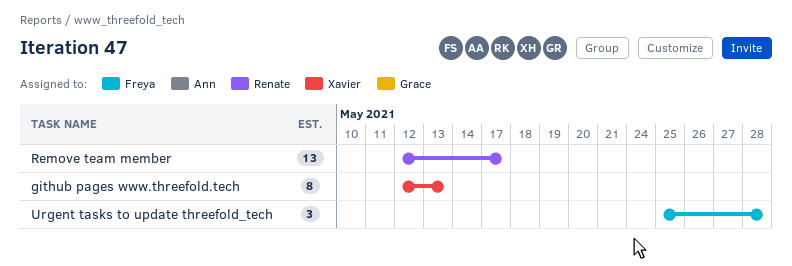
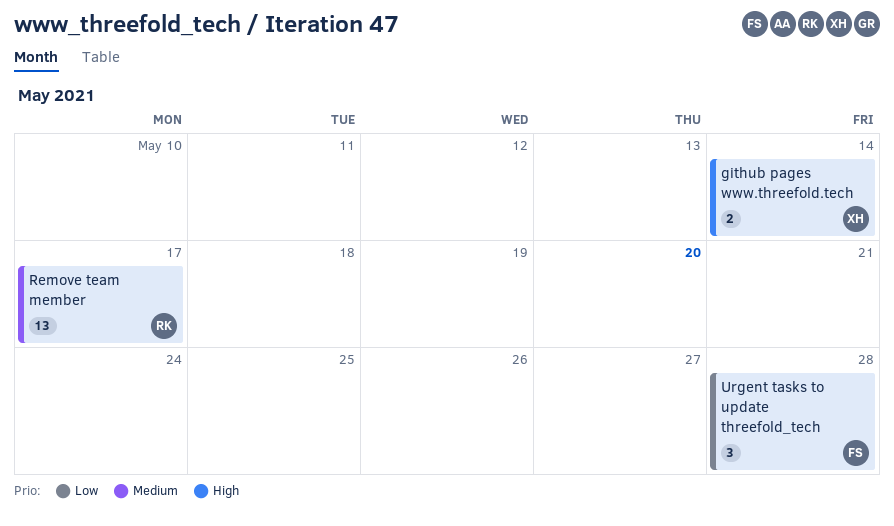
github pages www.threefold.tech, estimate: 8 -> 2
github pages www.threefold.tech, due: May 13 -> May 14

